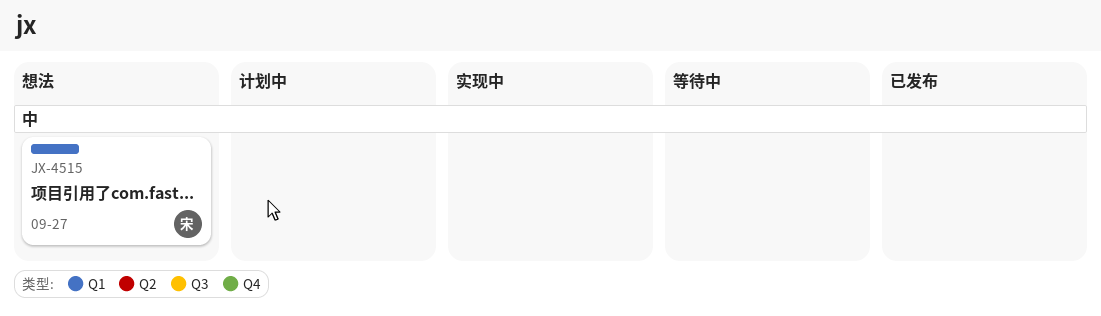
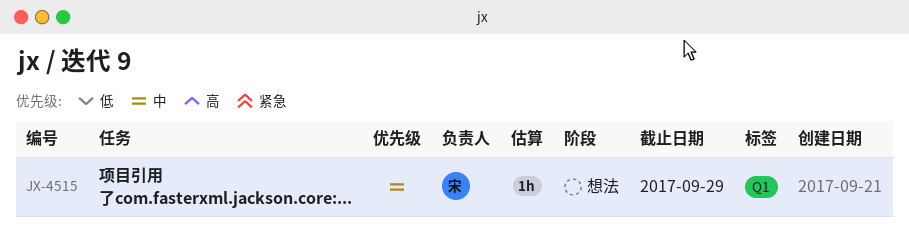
JX-4515, due: Sep 27 -> Sep 29

